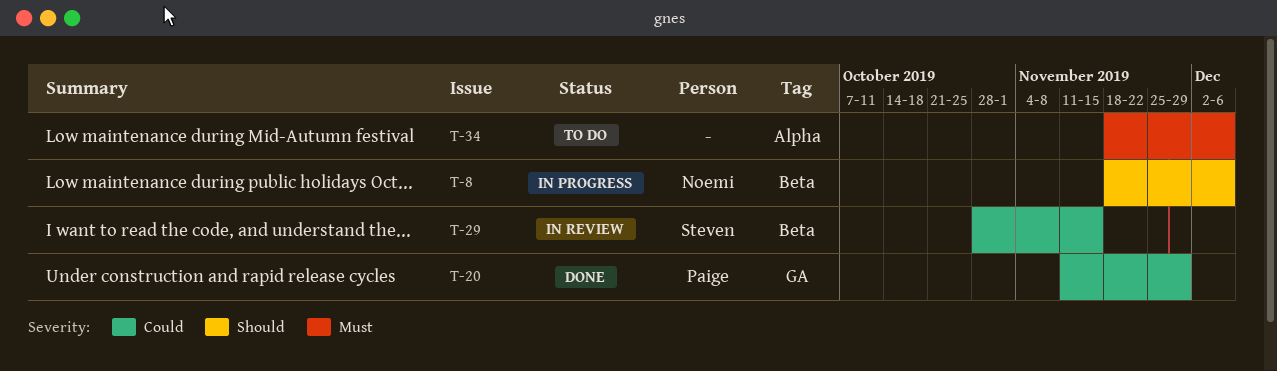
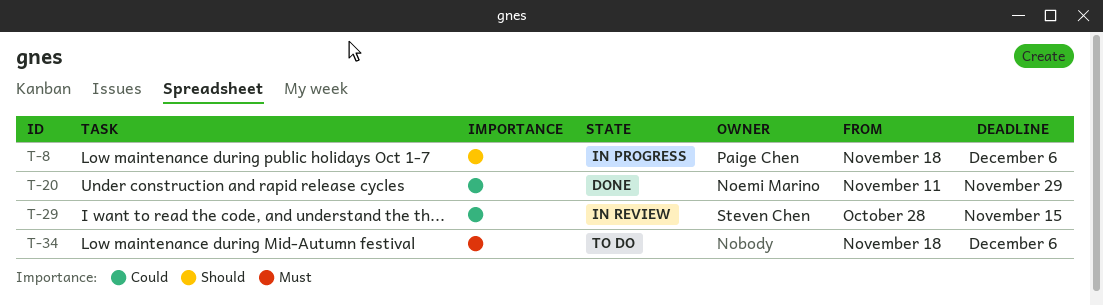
T-8, owner: Noemi Marino -> Paige Chen
T-20, owner: Paige Chen -> Noemi Marino

